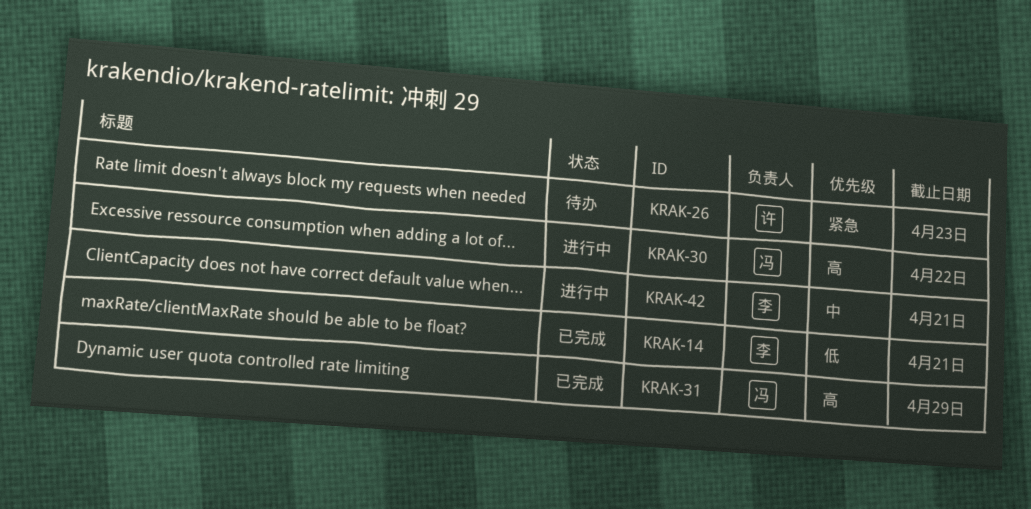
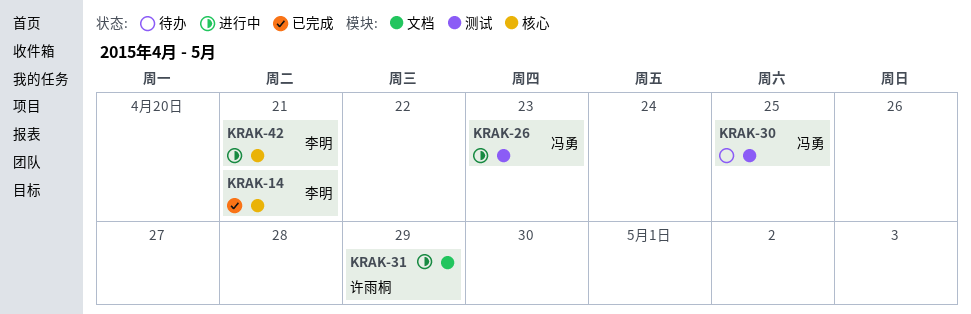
KRAK-26, status: 待办 -> 进行中
KRAK-26, owner: 许雨桐 -> 冯勇
KRAK-30, status: 进行中 -> 待办
KRAK-30, due: Apr 22 -> Apr 25
KRAK-31, status: 已完成 -> 进行中
KRAK-31, owner: 冯勇 -> 许雨桐

